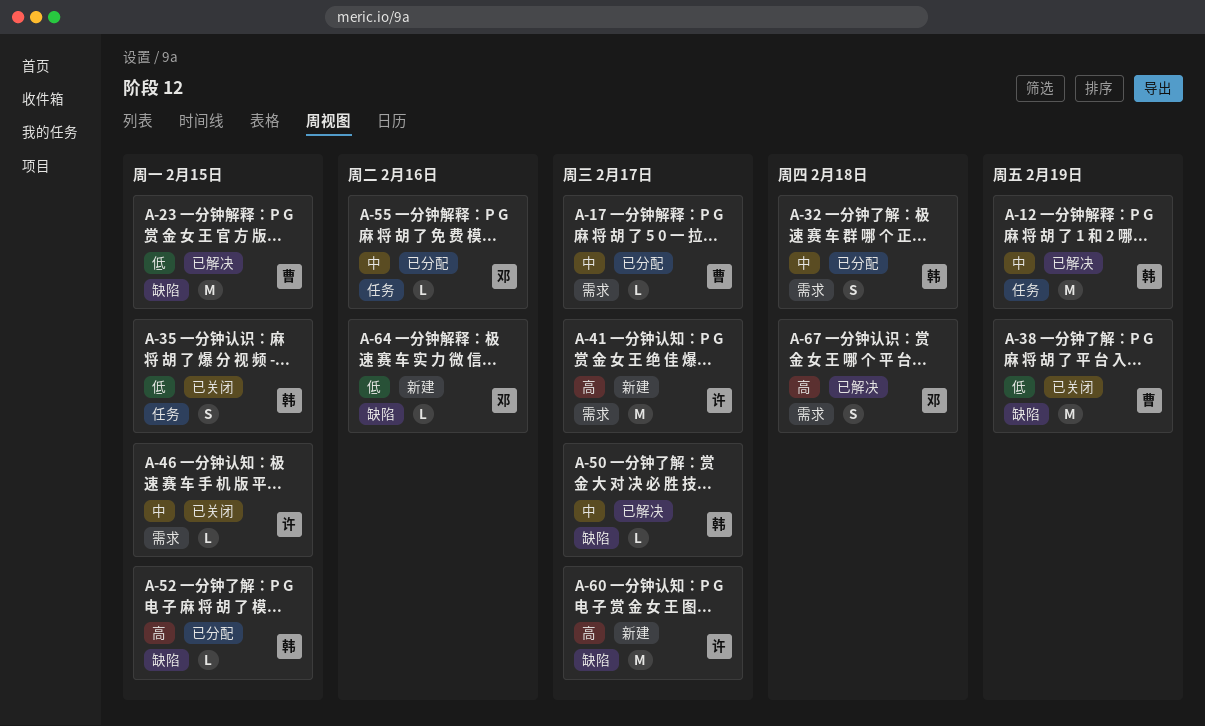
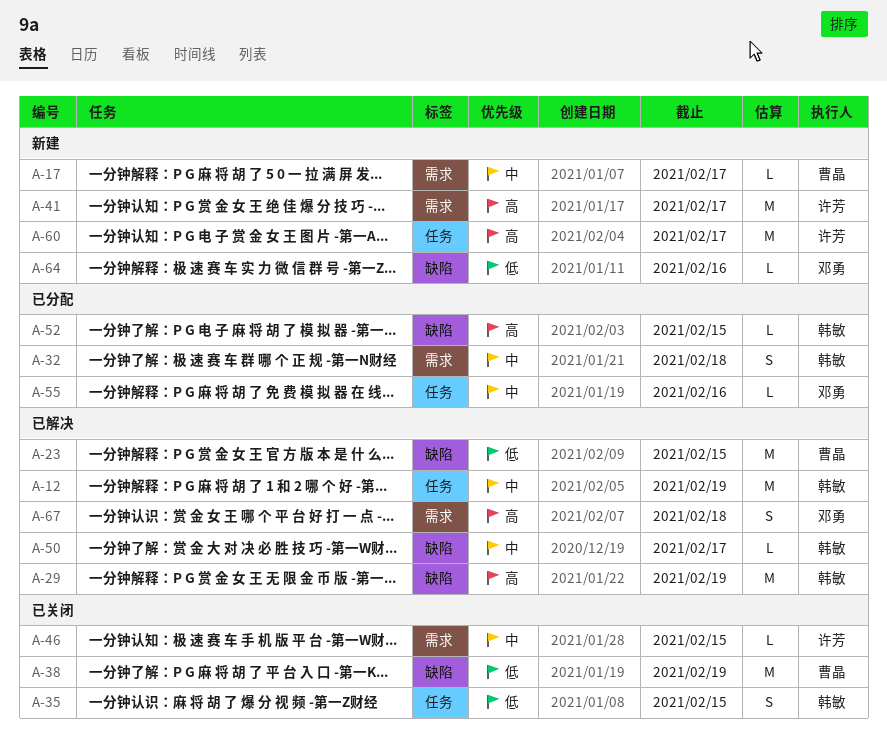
A-17, status: 已分配 -> 新建
A-29: none -> present
A-60, label: 缺陷 -> 任务

